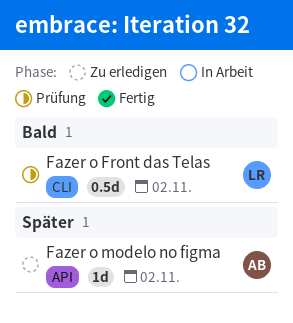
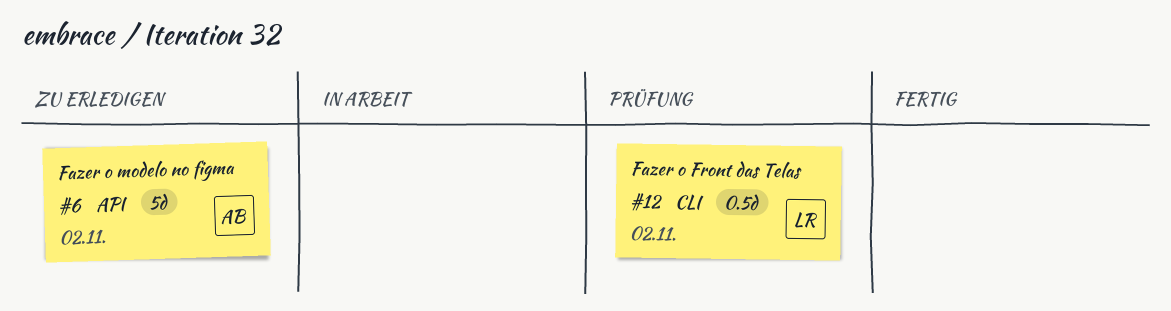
Fazer o modelo no figma, estimate: 1d -> 5d

